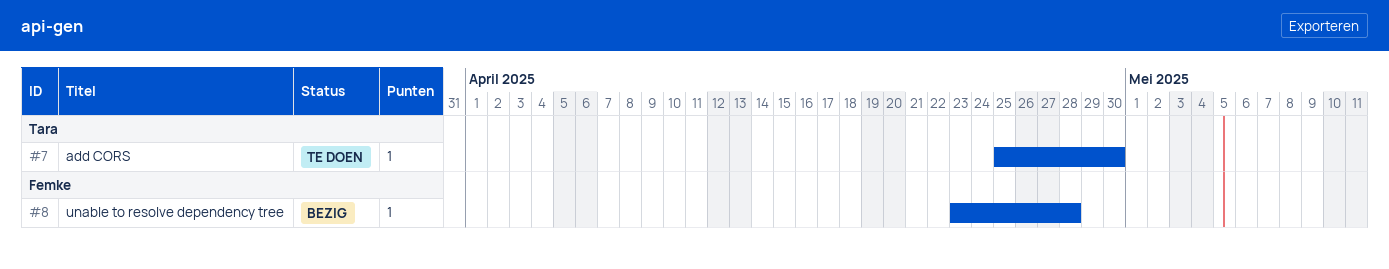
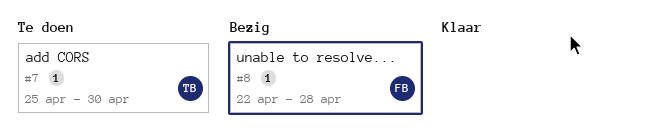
#8, start: Apr 23 -> Apr 22

